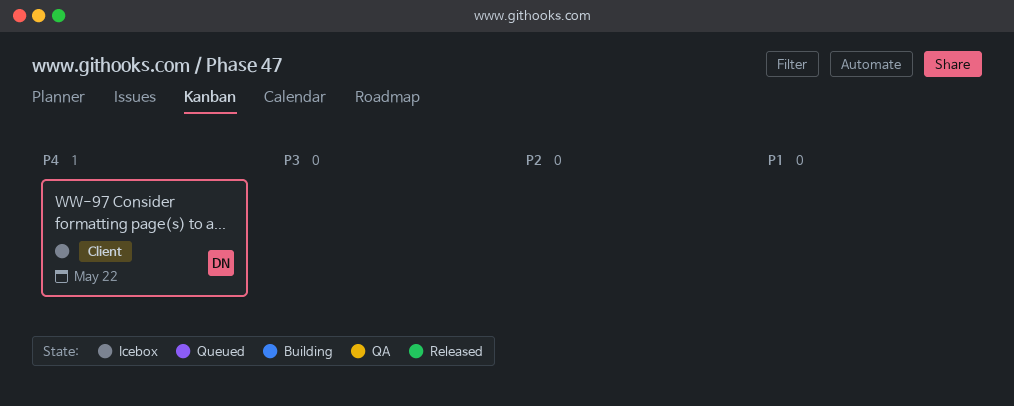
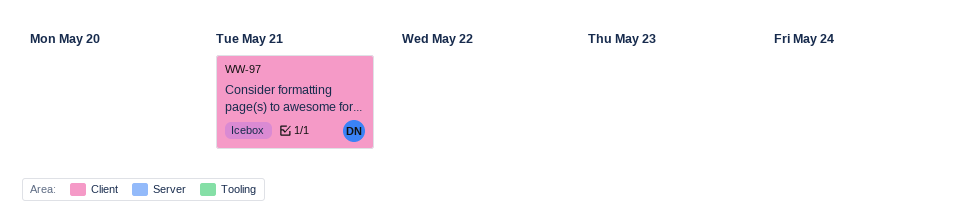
WW-97, due: May 22 -> May 21

